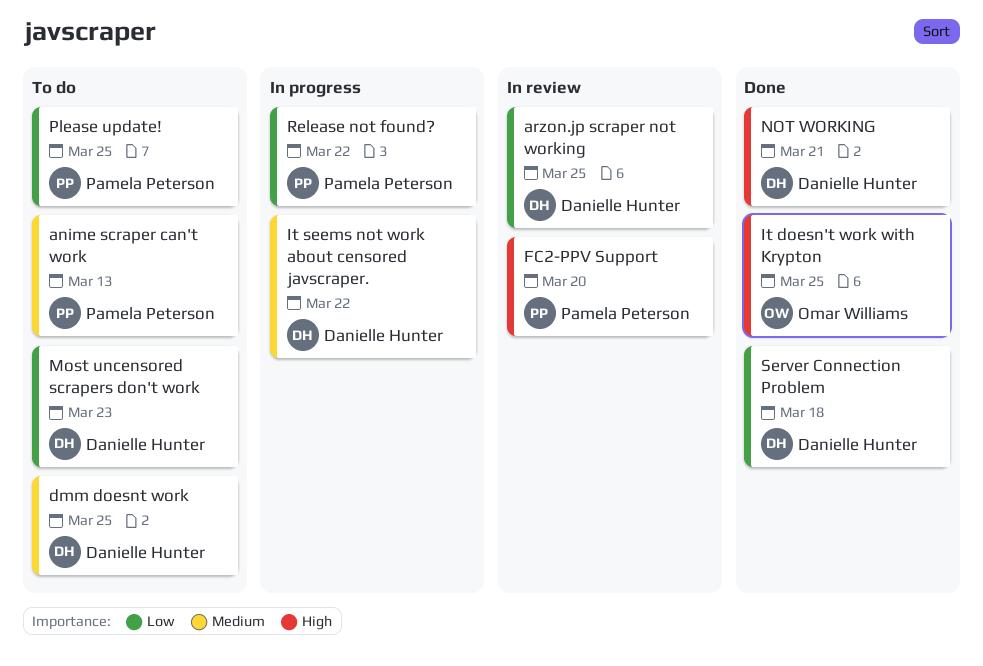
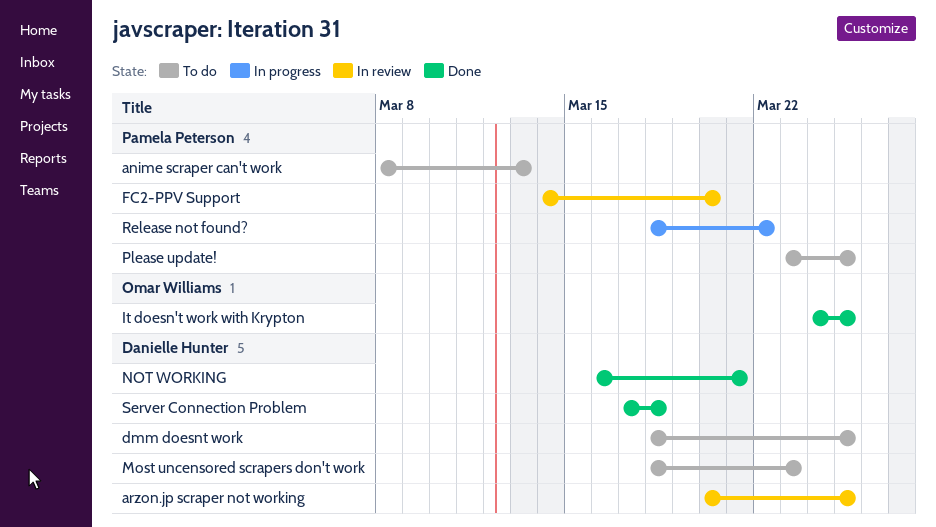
It seems not work about censored javscraper.: present -> none

